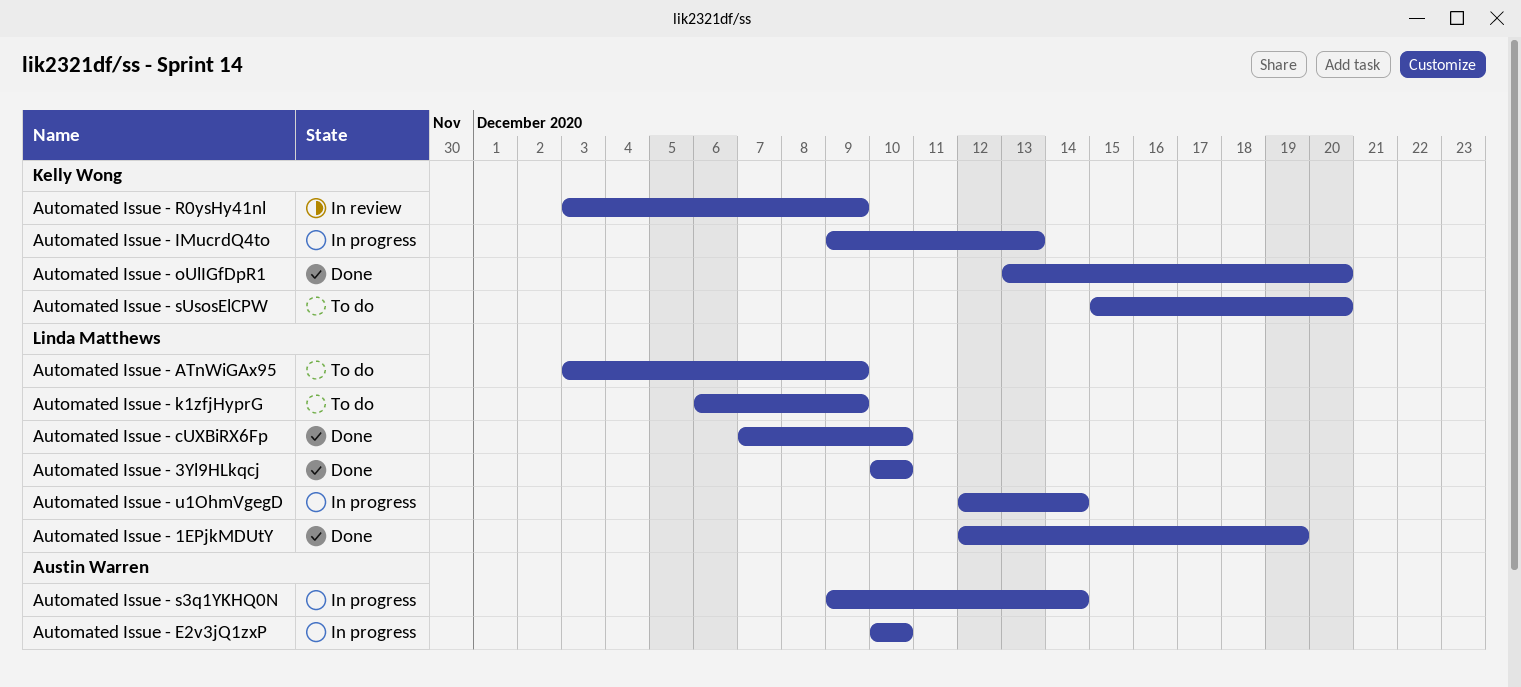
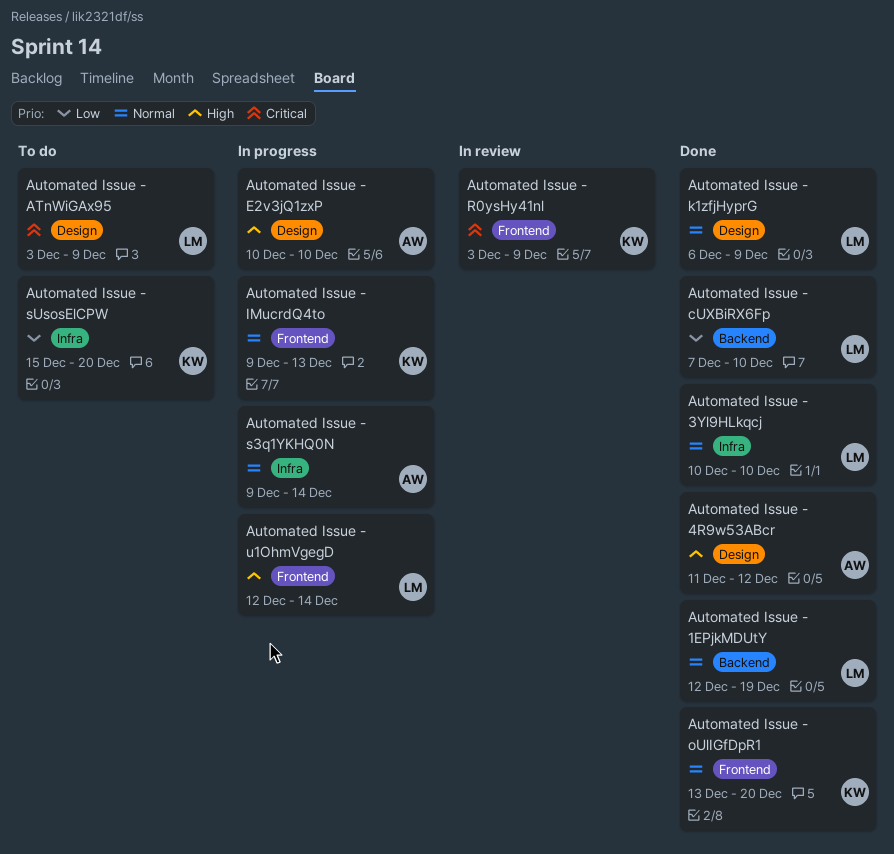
Automated Issue - 4R9w53ABcr: none -> present
Automated Issue - k1zfjHyprG, status: To do -> Done

